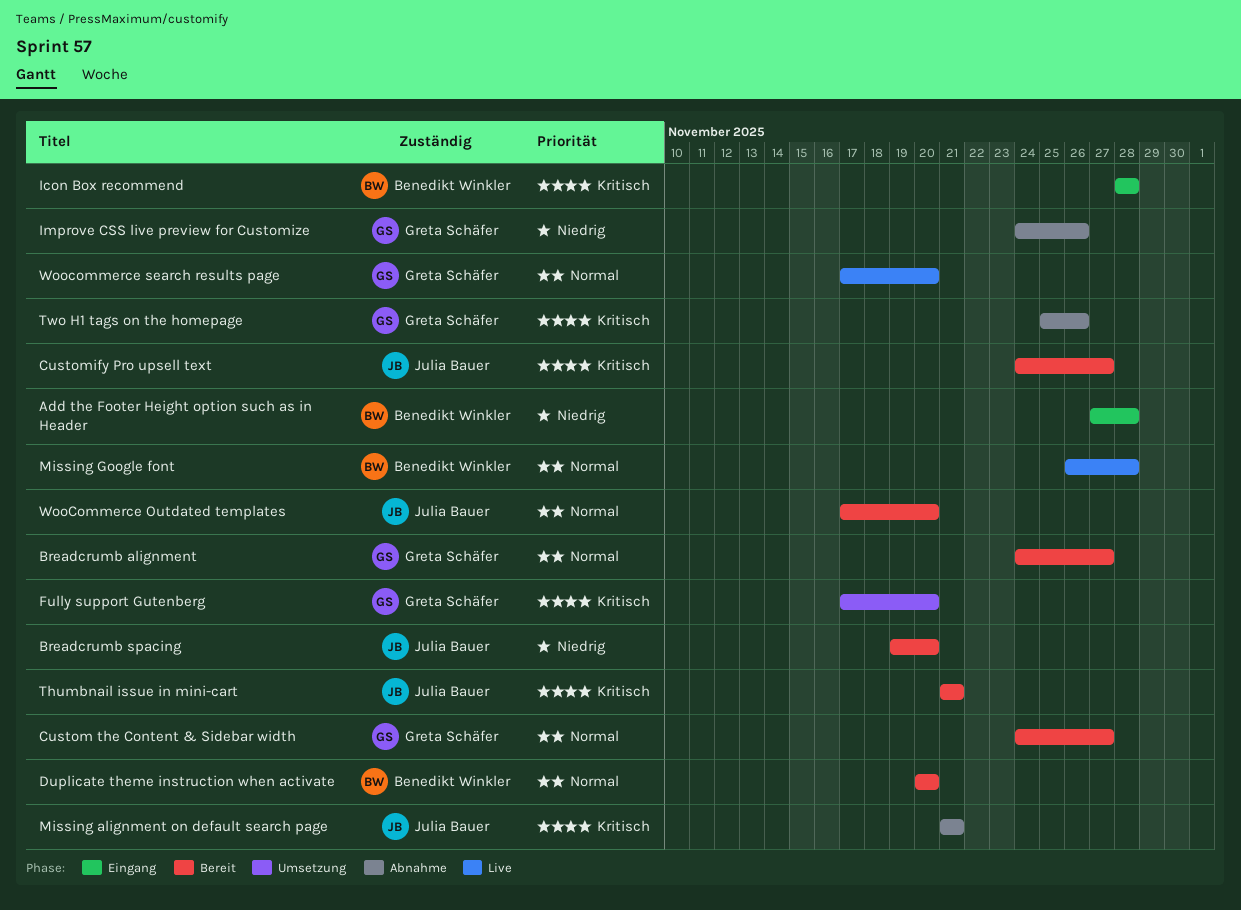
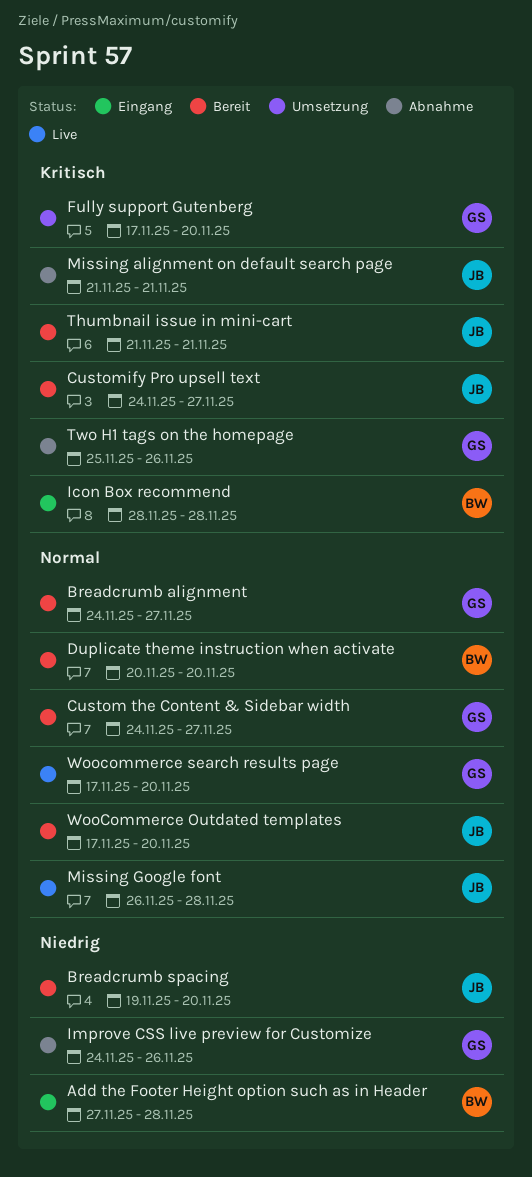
Missing Google font, owner: Benedikt Winkler -> Julia Bauer

